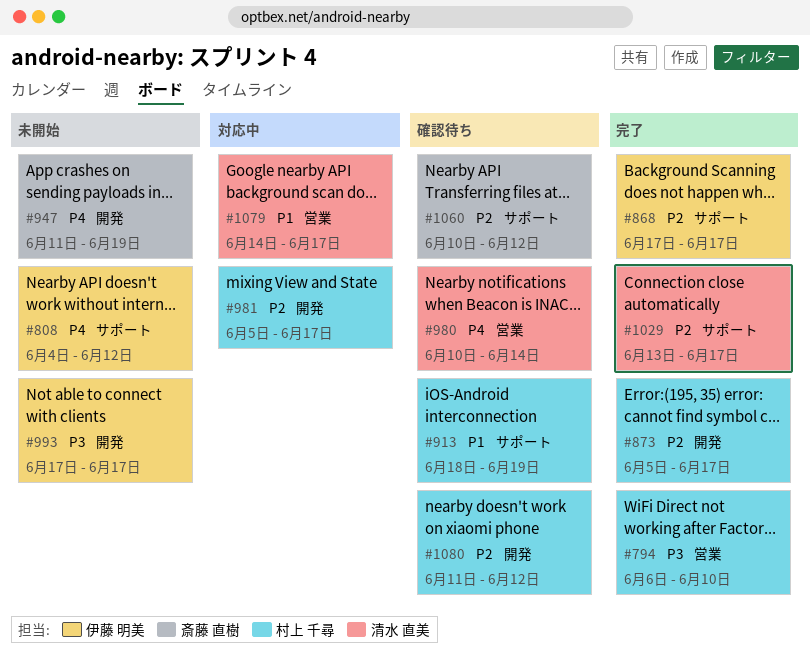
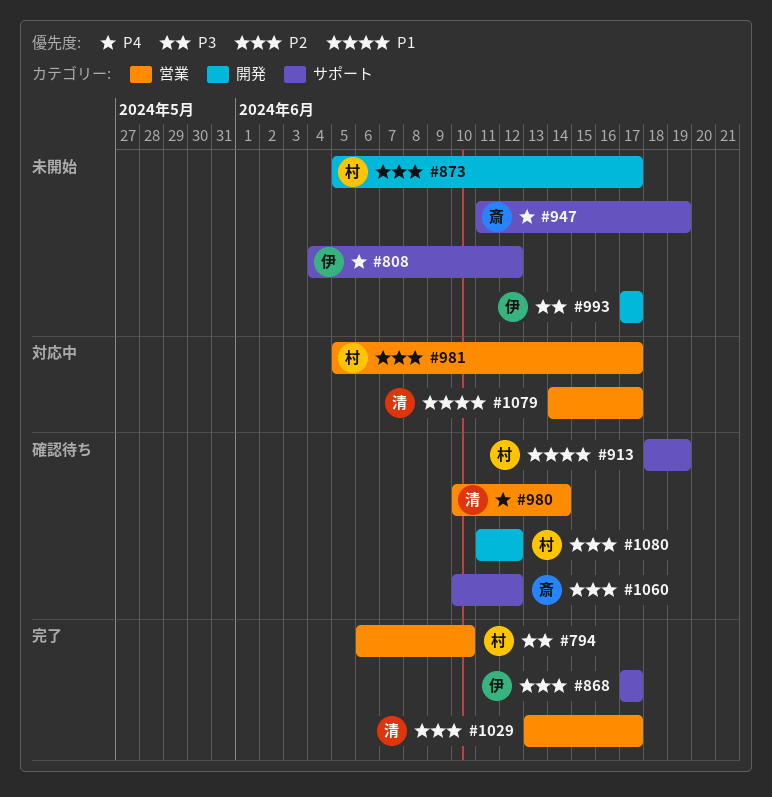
#873, status: 完了 -> 未開始
#947, label: 開発 -> サポート
#981, label: 開発 -> 営業
#1029, label: サポート -> 営業

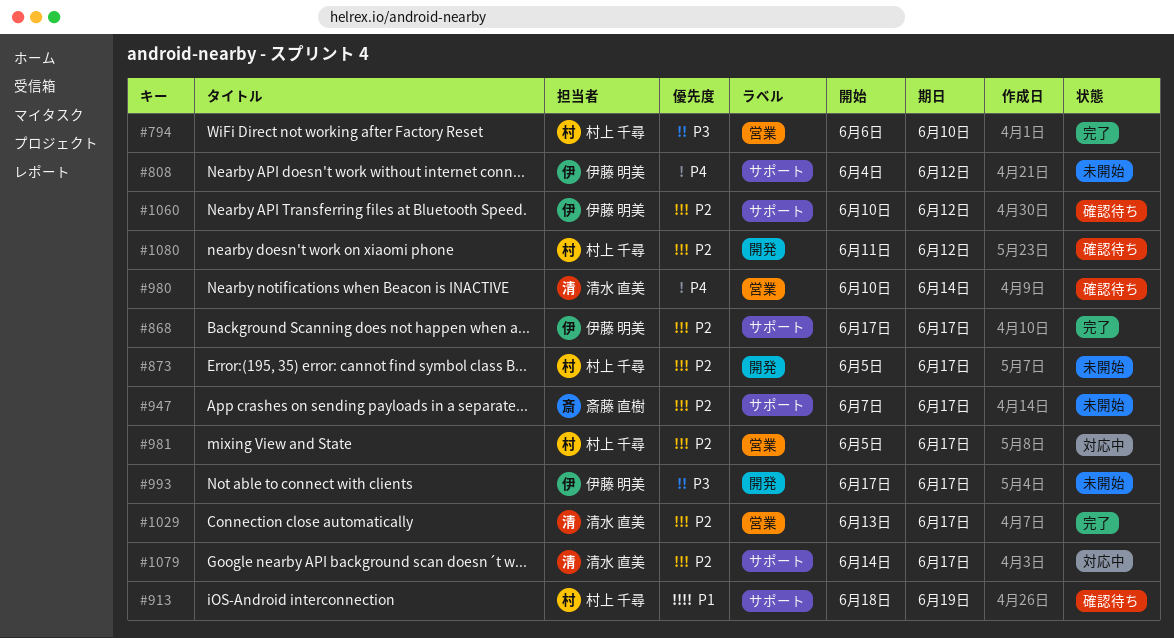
#947, priority: P4 -> P2
#947, start: Jun 11 -> Jun 7
#947, due: Jun 19 -> Jun 17
#1060, owner: 斎藤 直樹 -> 伊藤 明美
#1079, priority: P1 -> P2
#1079, label: 営業 -> サポート

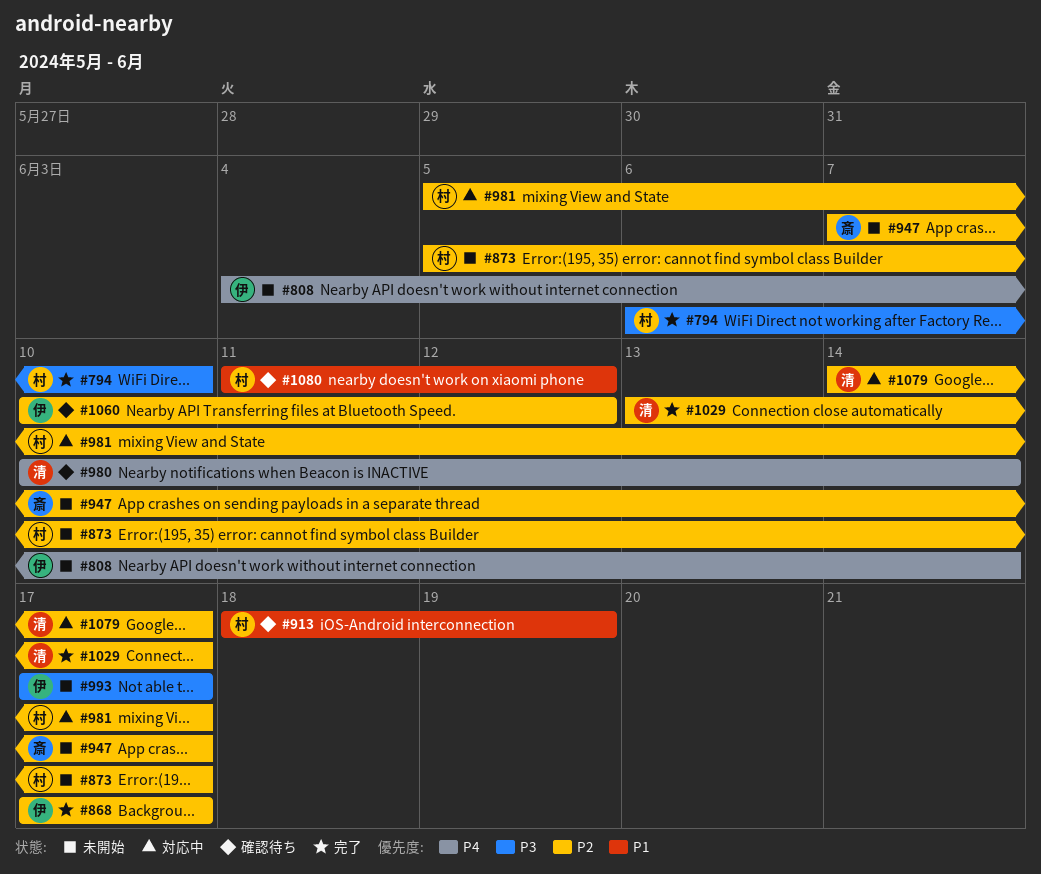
#808, due: Jun 12 -> Jun 14
#1080, priority: P2 -> P1

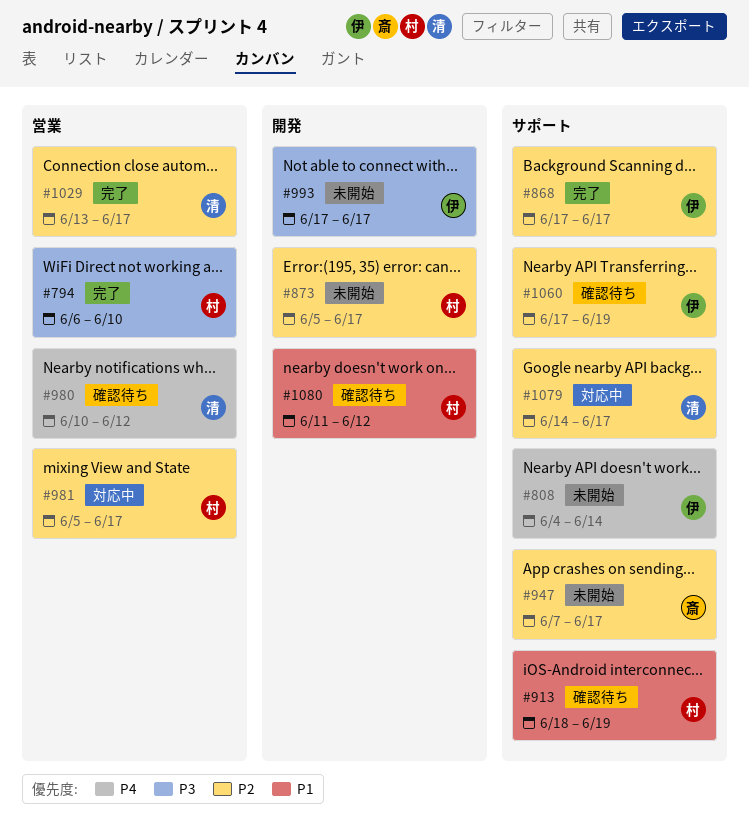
#980, due: Jun 14 -> Jun 12
#1060, start: Jun 10 -> Jun 17
#1060, due: Jun 12 -> Jun 19

